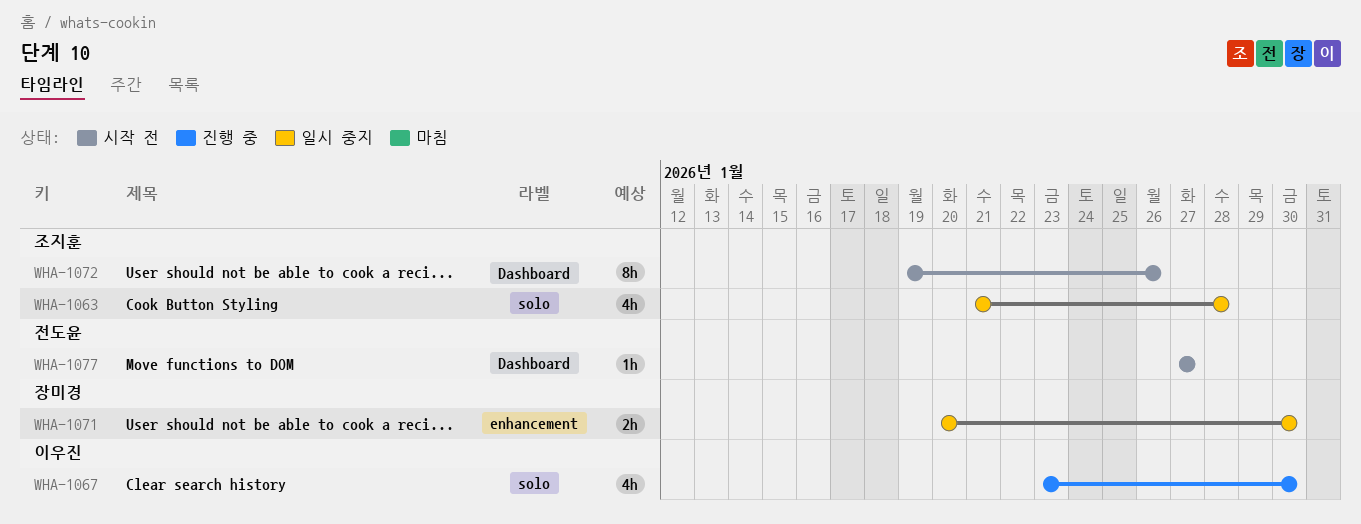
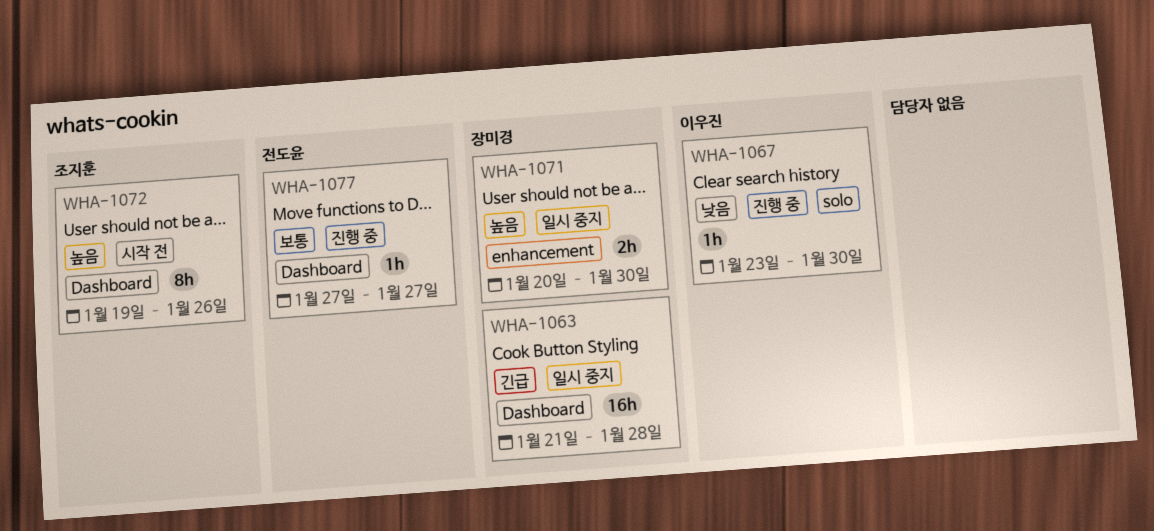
WHA-1063, owner: 조지훈 -> 장미경
WHA-1063, label: solo -> Dashboard
WHA-1063, estimate: 4h -> 16h
WHA-1067, estimate: 4h -> 1h
WHA-1077, status: 시작 전 -> 진행 중

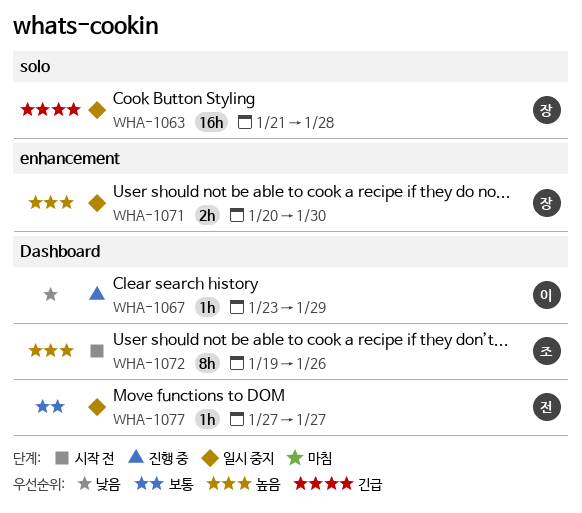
WHA-1063, label: Dashboard -> solo
WHA-1067, label: solo -> Dashboard
WHA-1067, due: Jan 30 -> Jan 29
WHA-1077, status: 진행 중 -> 일시 중지

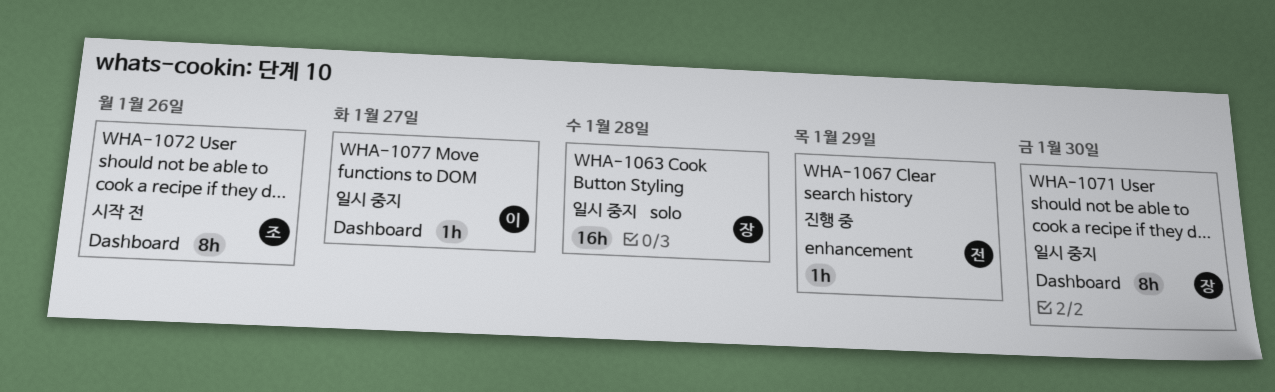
WHA-1067, owner: 이 -> 전
WHA-1067, label: Dashboard -> enhancement
WHA-1071, label: enhancement -> Dashboard
WHA-1071, estimate: 2h -> 8h
WHA-1077, owner: 전 -> 이

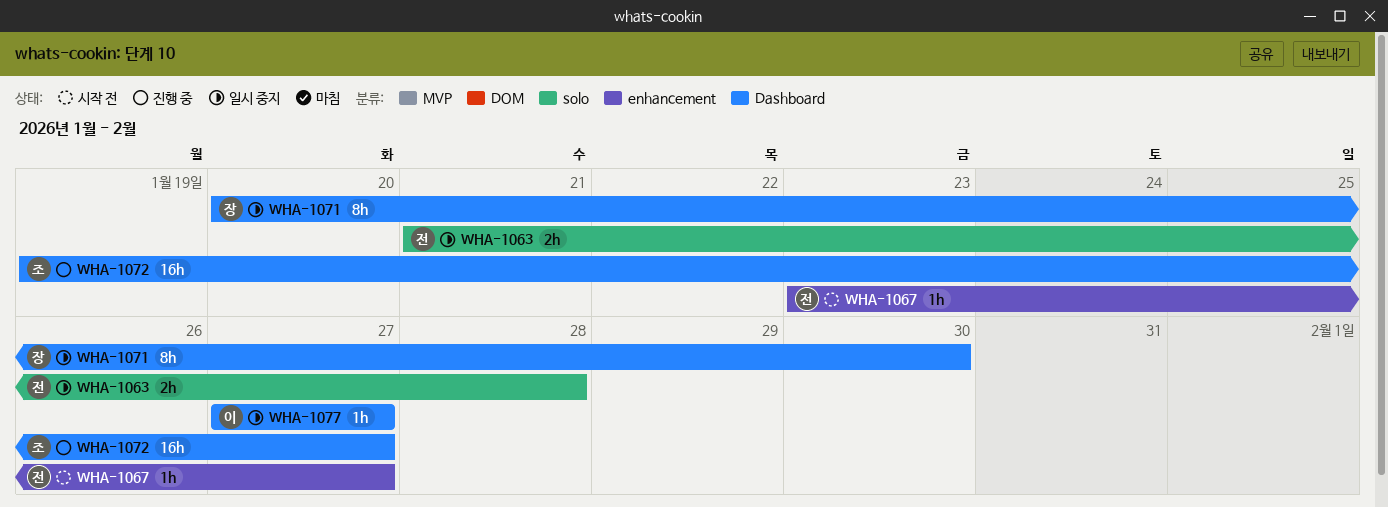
WHA-1063, owner: 장 -> 전
WHA-1063, estimate: 16h -> 2h
WHA-1067, status: 진행 중 -> 시작 전
WHA-1067, due: Jan 29 -> Jan 27
WHA-1072, status: 시작 전 -> 진행 중
WHA-1072, estimate: 8h -> 16h
WHA-1072, due: Jan 26 -> Jan 27

